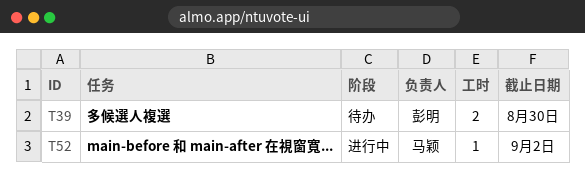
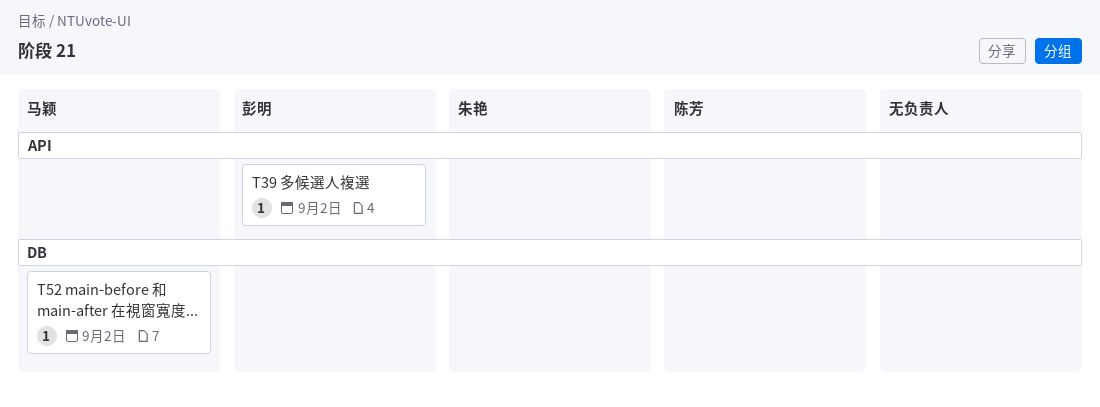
T39, estimate: 2 -> 1
T39, due: Aug 30 -> Sep 2

